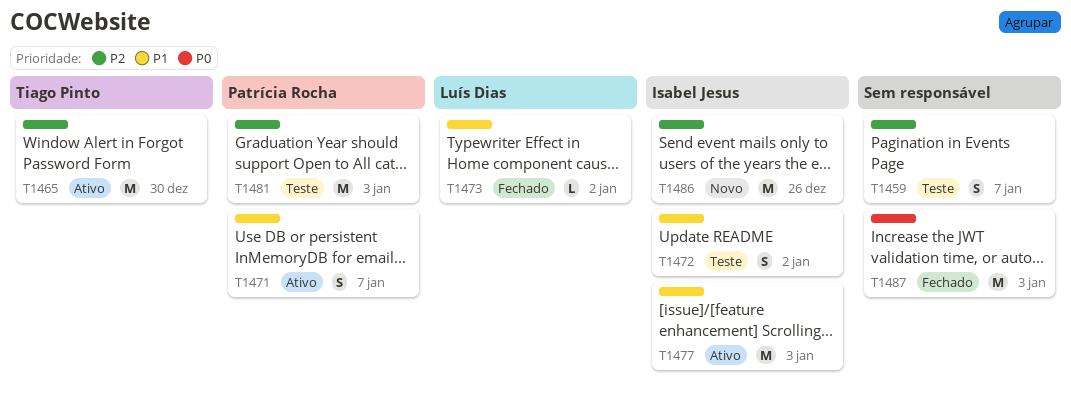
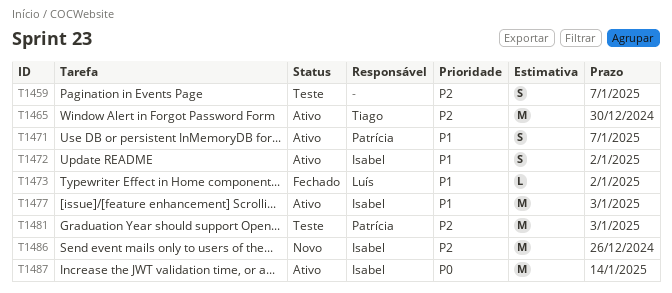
T1472, status: Teste -> Ativo
T1487, status: Fechado -> Ativo
T1487, owner: none -> Isabel Jesus
T1487, due: Jan 3 -> Jan 14

